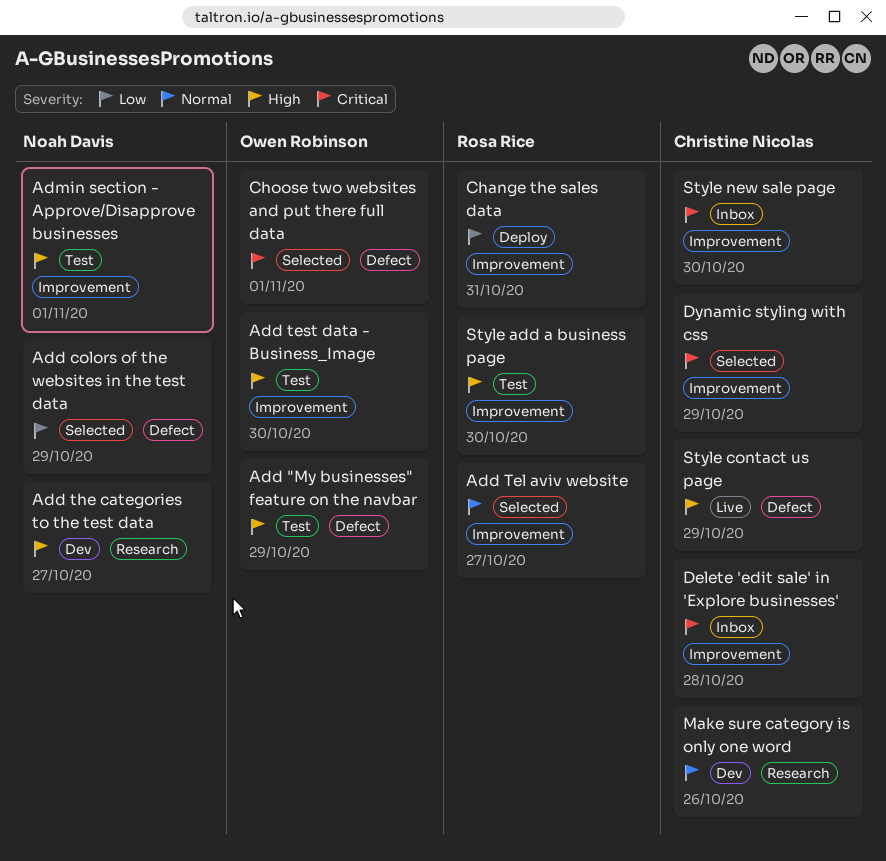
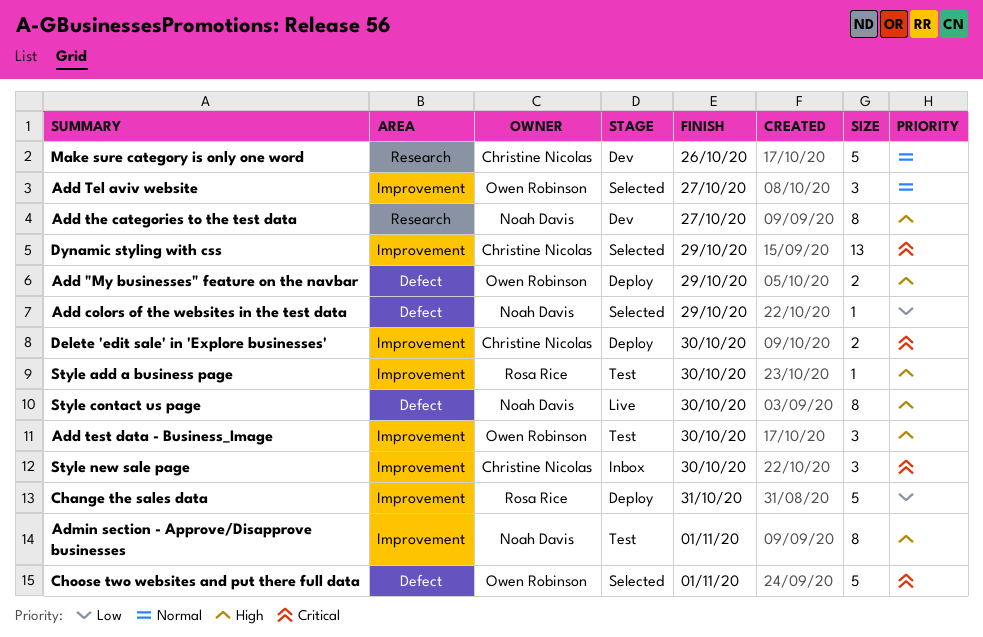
Add "My businesses" feature on the navbar, status: Test -> Deploy
Add Tel aviv website, owner: Rosa Rice -> Owen Robinson
Delete 'edit sale' in 'Explore businesses', status: Inbox -> Deploy
Delete 'edit sale' in 'Explore businesses', due: Oct 28 -> Oct 30
Style contact us page, owner: Christine Nicolas -> Noah Davis
Style contact us page, due: Oct 29 -> Oct 30

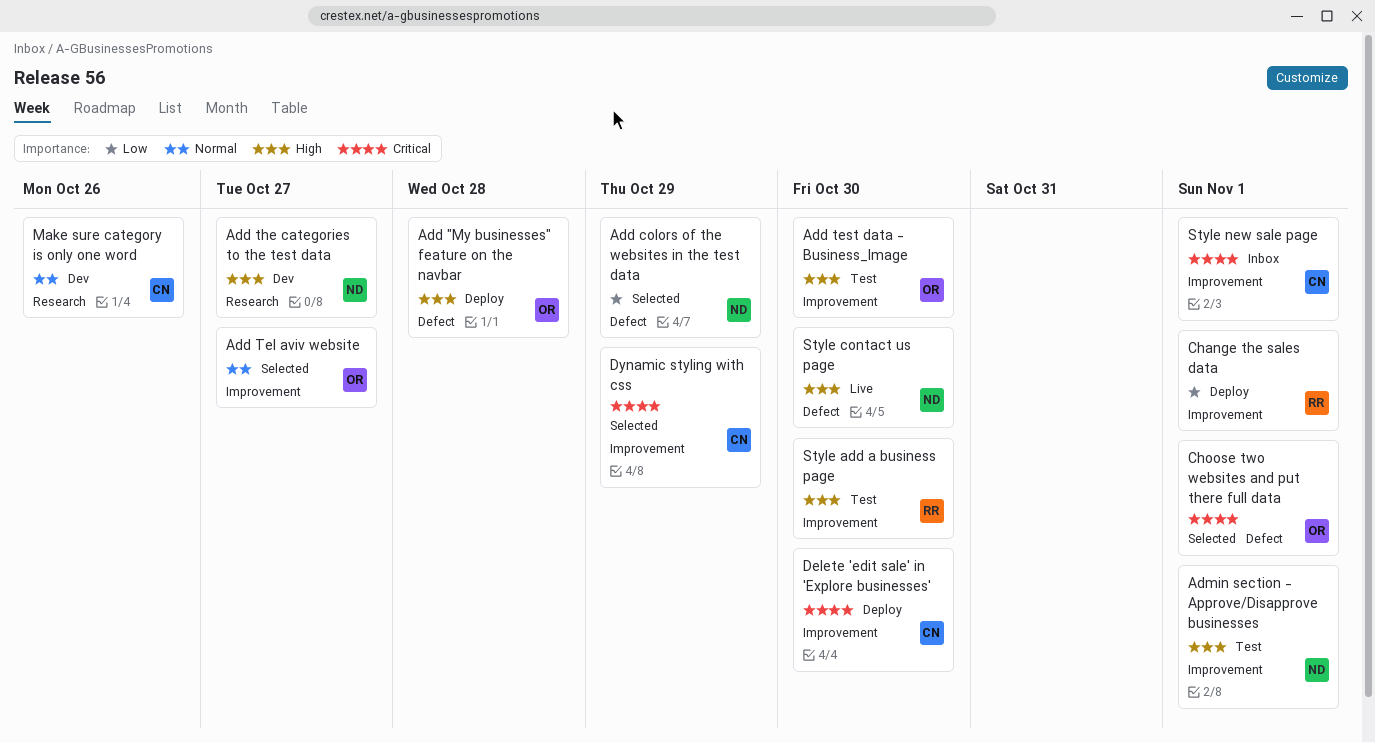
Add "My businesses" feature on the navbar, due: Oct 29 -> Oct 28
Change the sales data, due: Oct 31 -> Nov 1
Style new sale page, due: Oct 30 -> Nov 1

